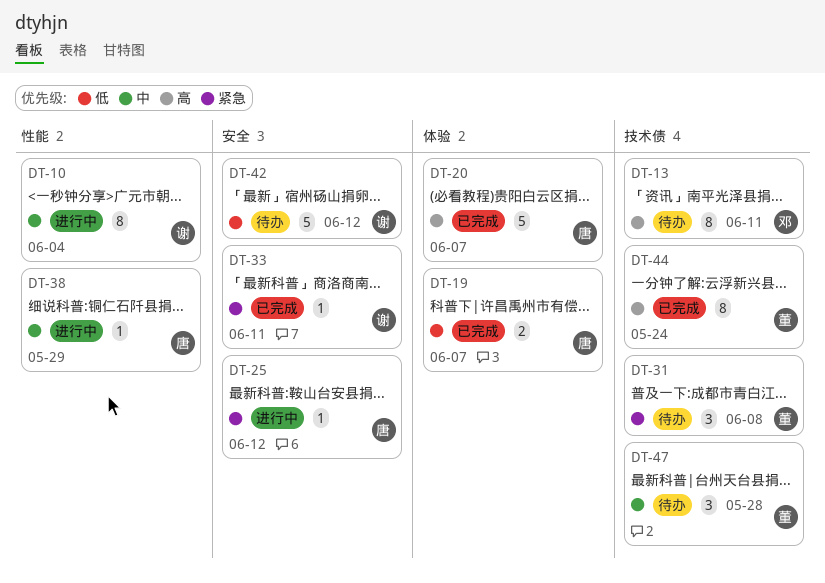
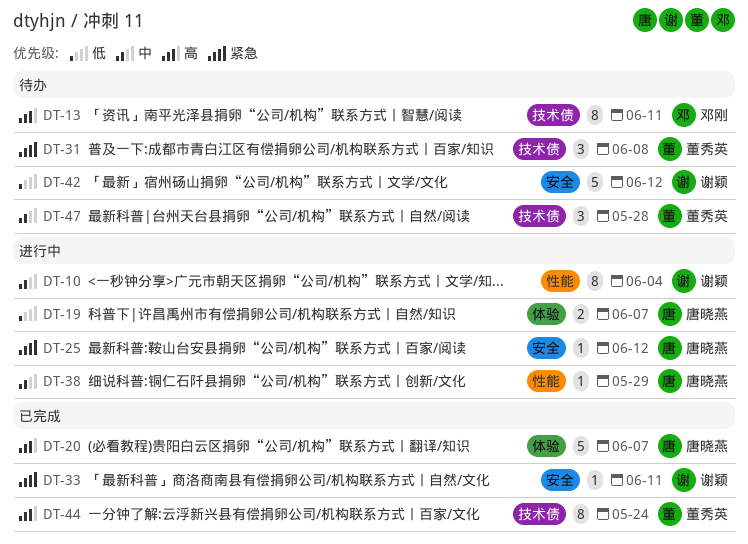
DT-19, status: 已完成 -> 进行中

